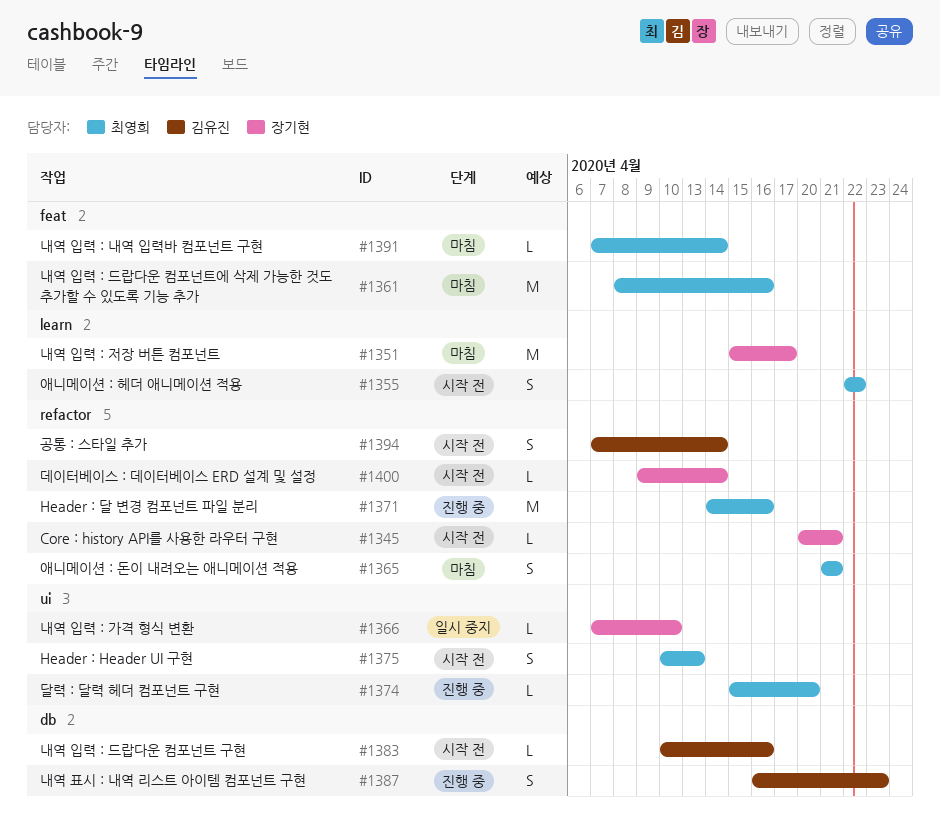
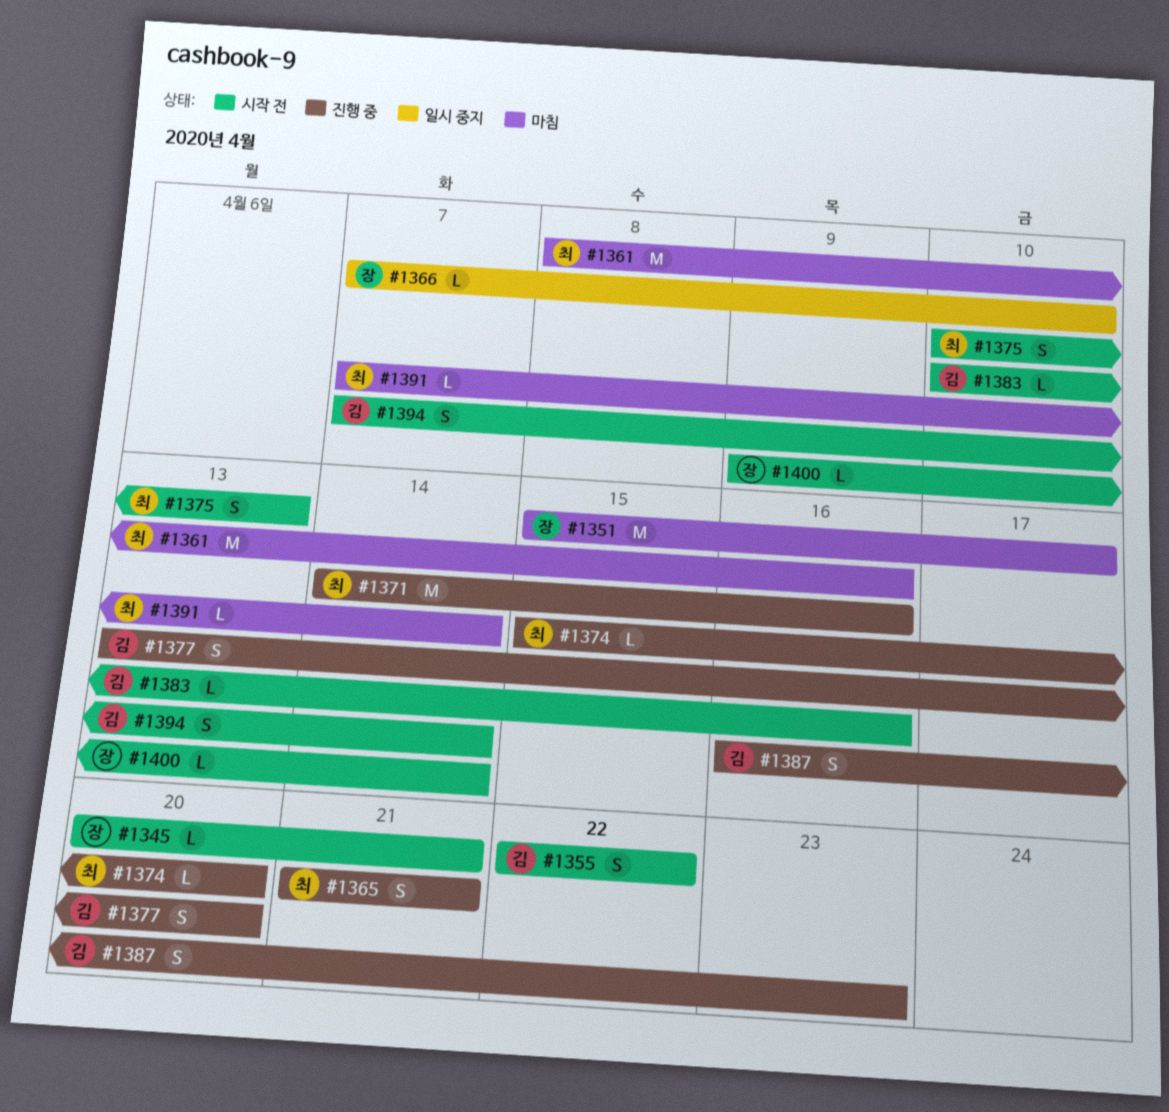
#1355, owner: 최영희 -> 김유진
#1365, status: 마침 -> 진행 중
#1377: none -> present

